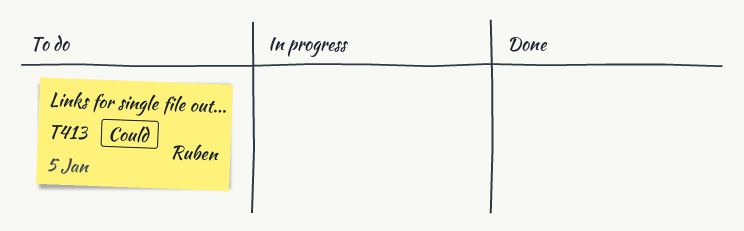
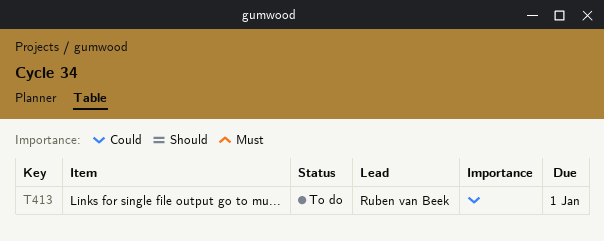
T413, due: Jan 5 -> Jan 1

